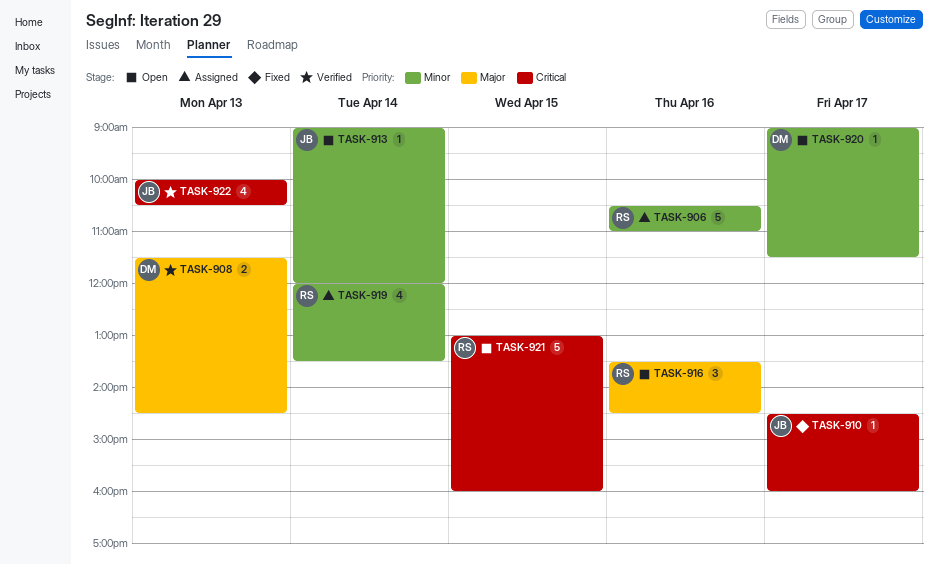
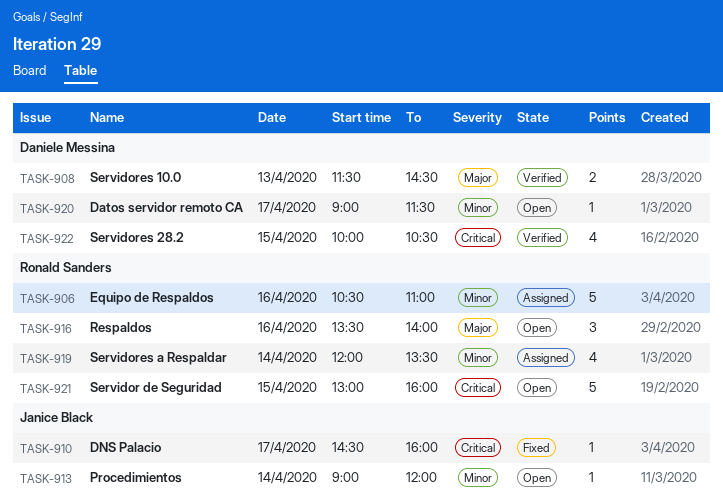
TASK-916, ends: 14:30 -> 14:00
TASK-922, owner: Janice Black -> Daniele Messina
TASK-922, day: Apr 13 -> Apr 15

